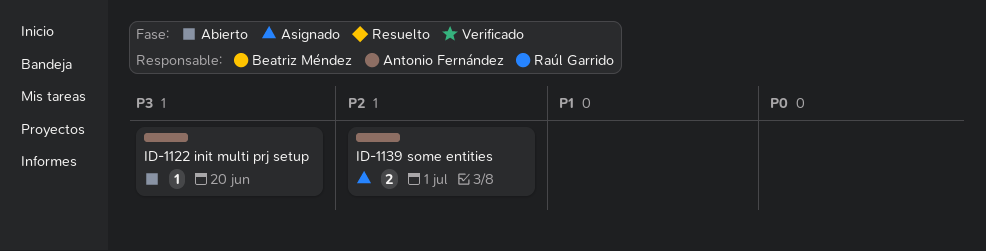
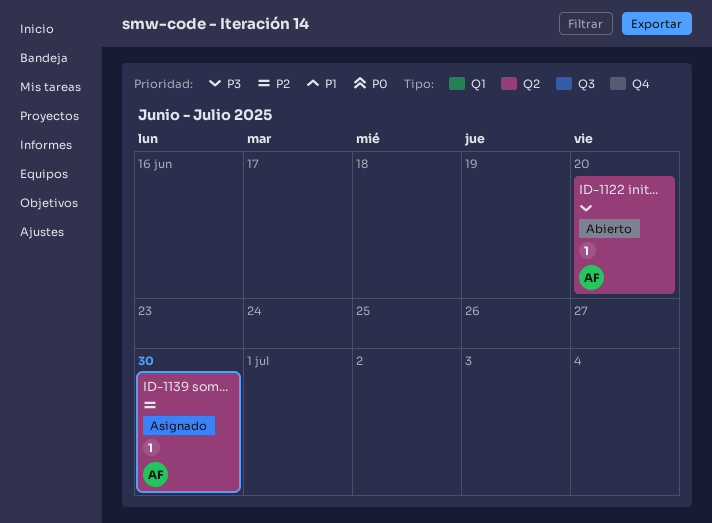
ID-1139, estimate: 2 -> 1
ID-1139, due: Jul 1 -> Jun 30

